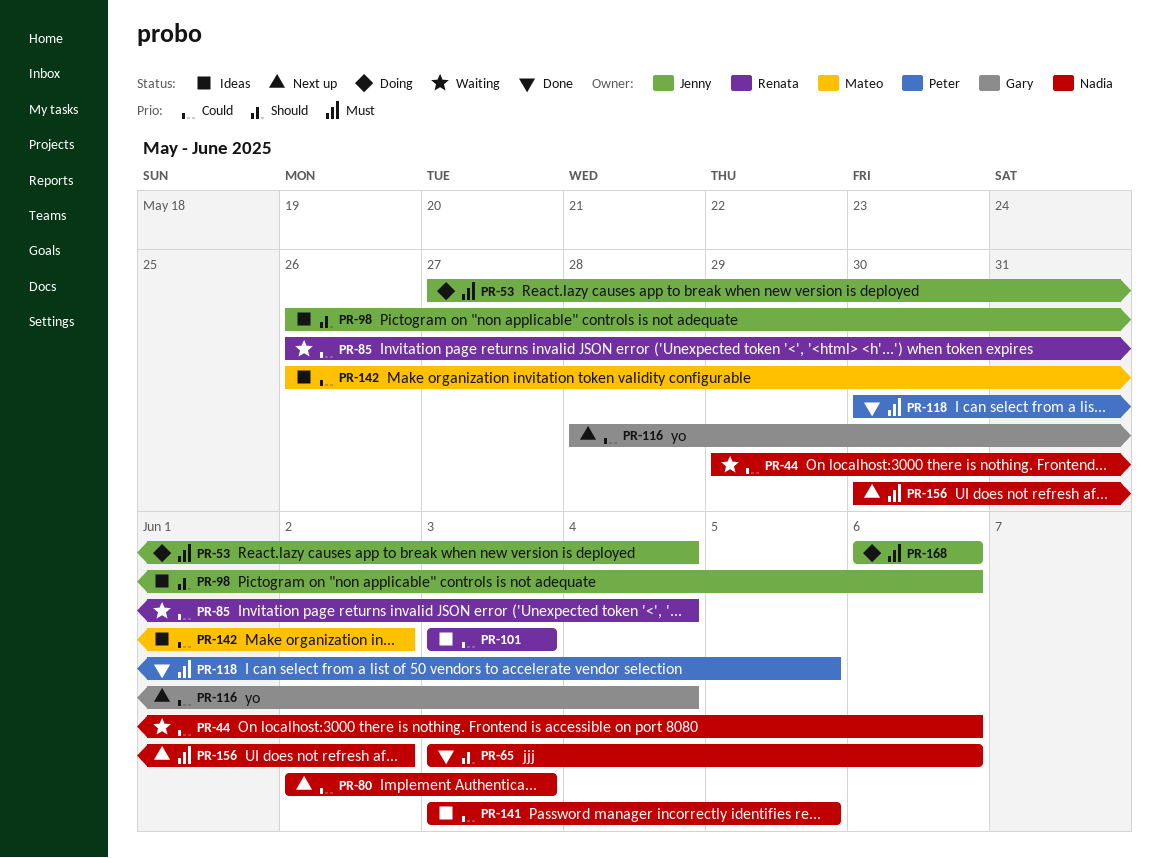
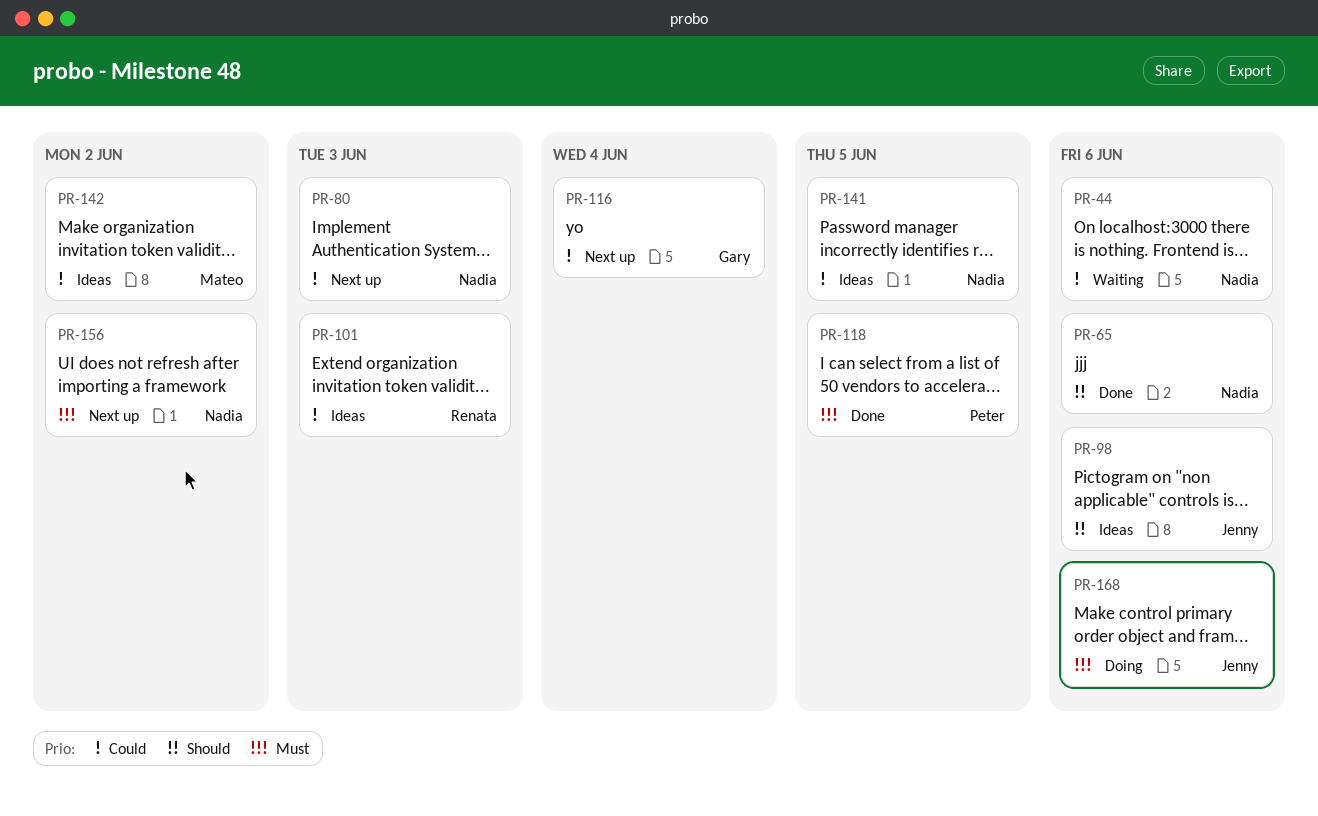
PR-53: present -> none
PR-85: present -> none

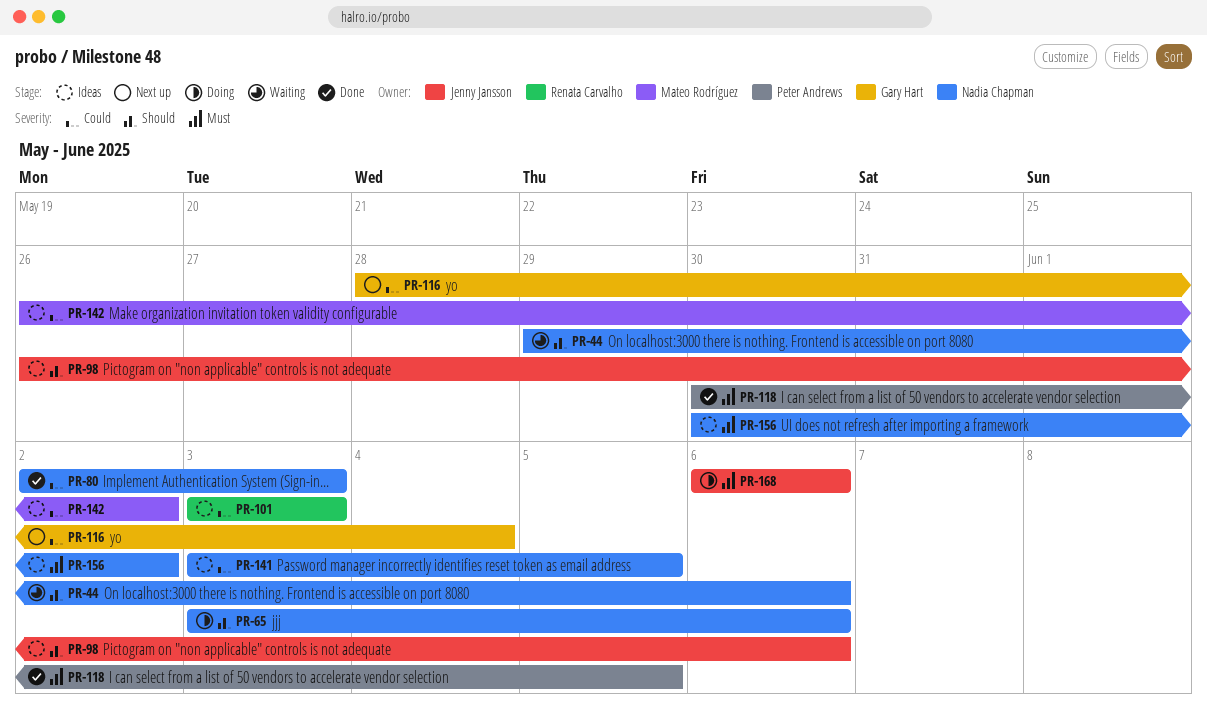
PR-44, priority: Could -> Should
PR-65, status: Done -> Doing
PR-80, status: Next up -> Done
PR-156, status: Next up -> Ideas

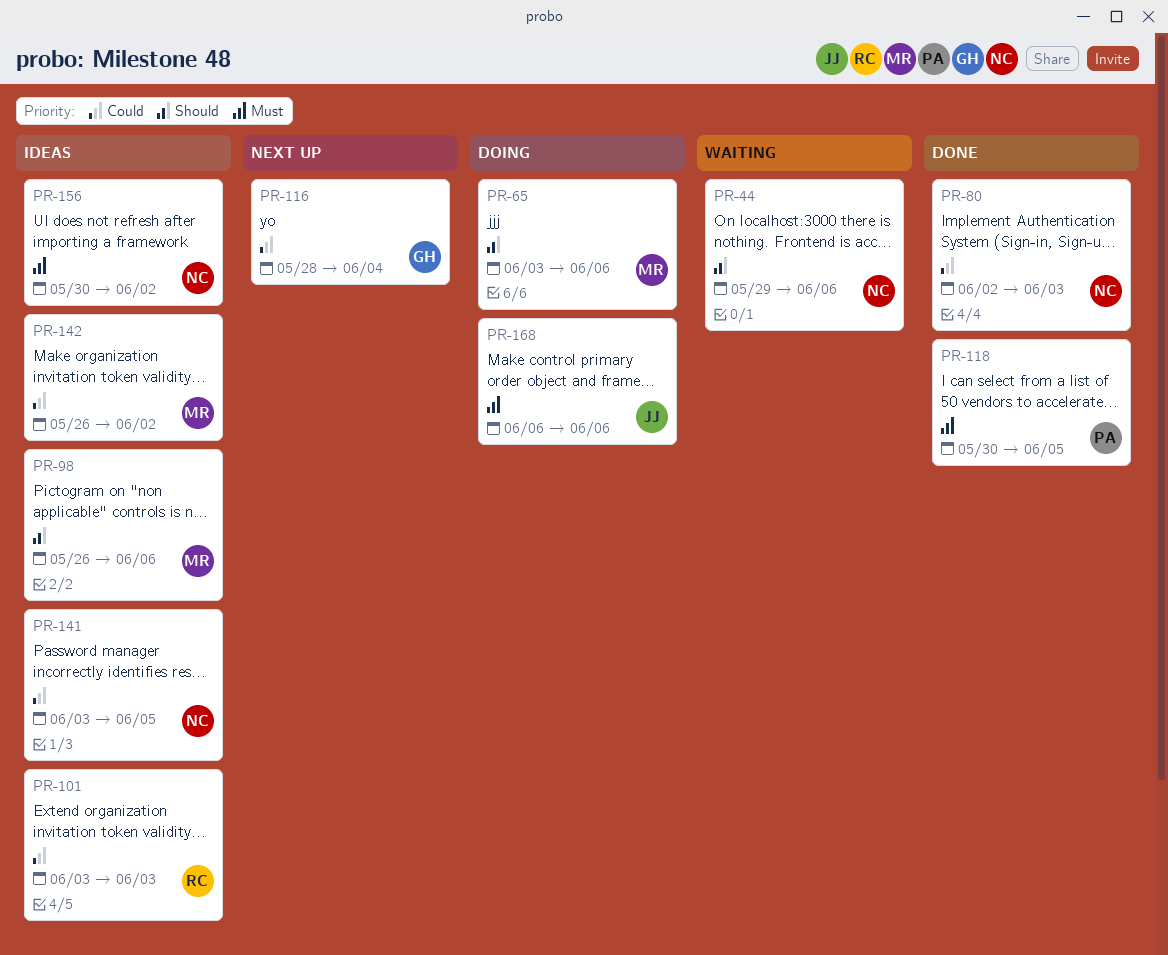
PR-65, owner: Nadia Chapman -> Mateo Rodríguez
PR-98, owner: Jenny Jansson -> Mateo Rodríguez

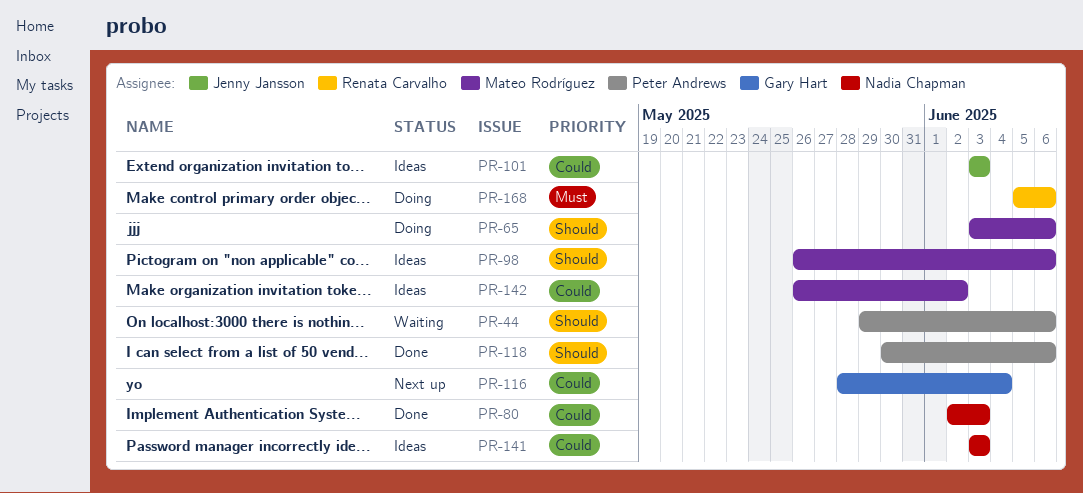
PR-44, owner: Nadia Chapman -> Peter Andrews
PR-101, owner: Renata Carvalho -> Jenny Jansson
PR-118, priority: Must -> Should
PR-118, due: Jun 5 -> Jun 6
PR-141, due: Jun 5 -> Jun 3
PR-156: present -> none
PR-168, owner: Jenny Jansson -> Renata Carvalho
PR-168, start: Jun 6 -> Jun 5

